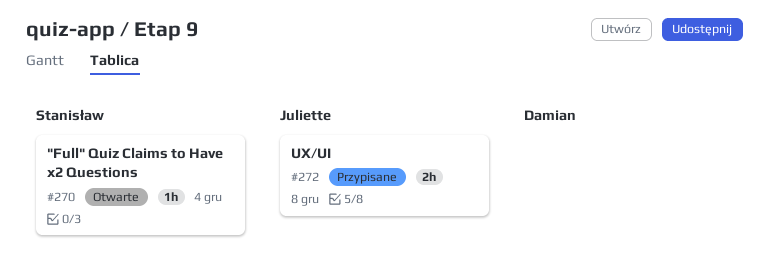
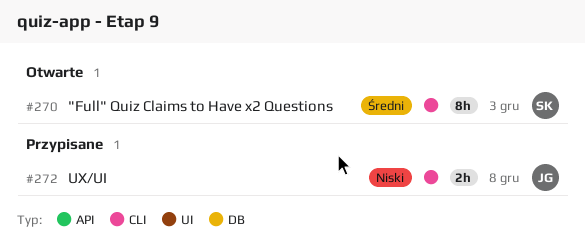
#270, estimate: 1h -> 8h
#270, due: Dec 4 -> Dec 3

